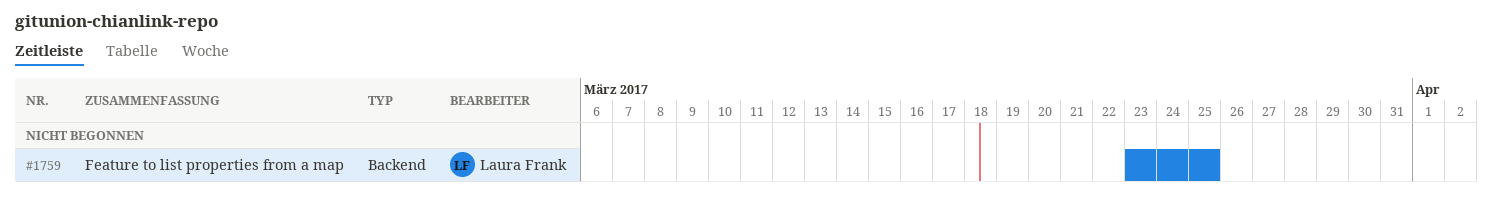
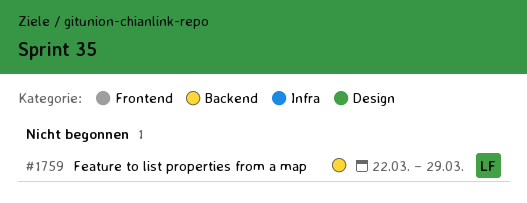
#1759, start: Mar 23 -> Mar 22
#1759, due: Mar 25 -> Mar 29

